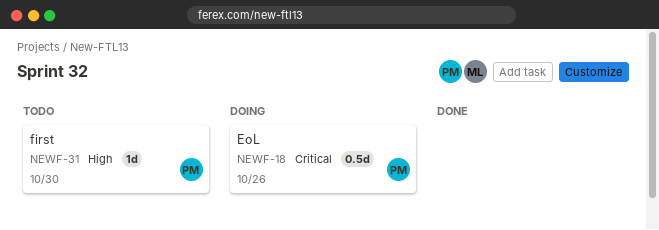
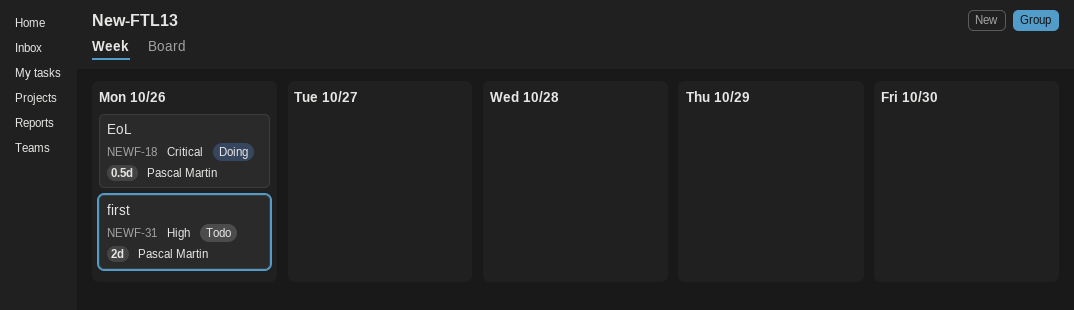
NEWF-31, estimate: 1d -> 2d
NEWF-31, due: Oct 30 -> Oct 26

